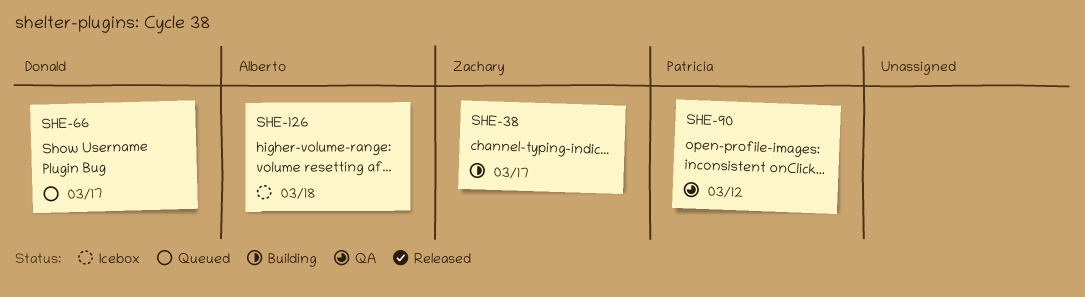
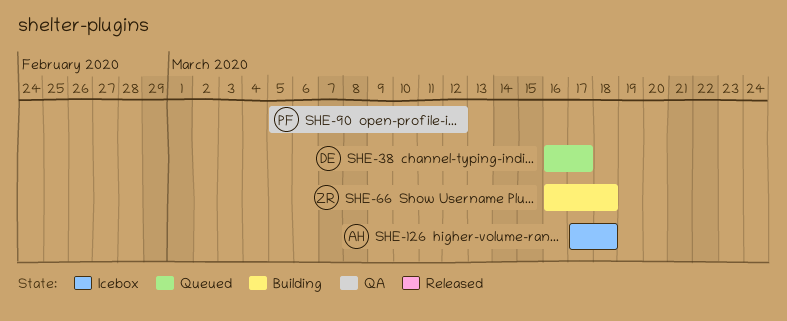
SHE-38, status: Building -> Queued
SHE-38, owner: Zachary -> Donald
SHE-66, status: Queued -> Building
SHE-66, owner: Donald -> Zachary
SHE-66, due: Mar 17 -> Mar 18

